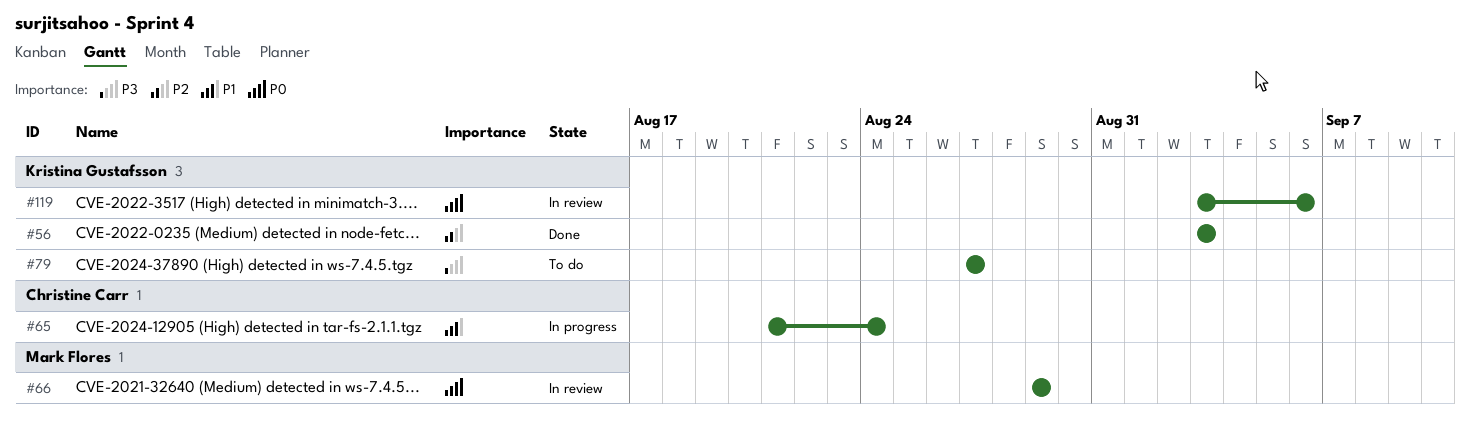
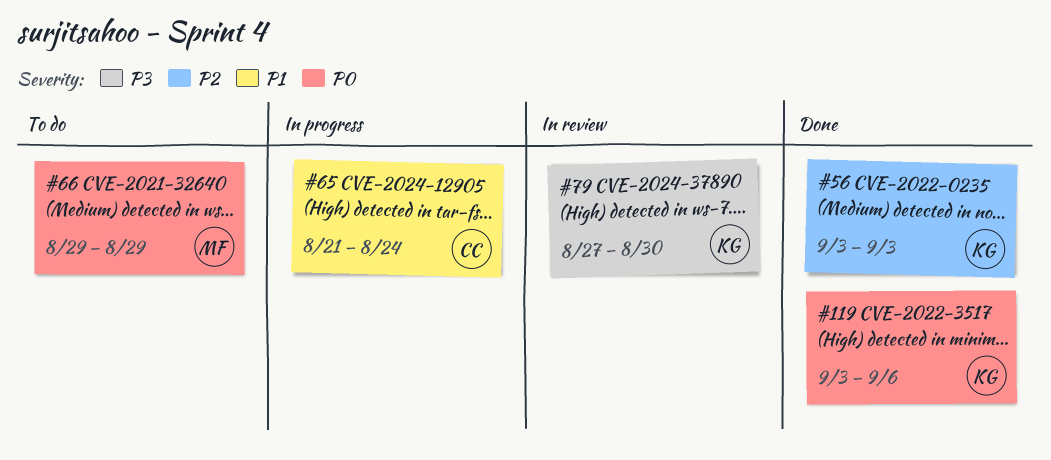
#66, status: In review -> To do
#79, status: To do -> In review
#79, due: Aug 27 -> Aug 30
#119, status: In review -> Done

